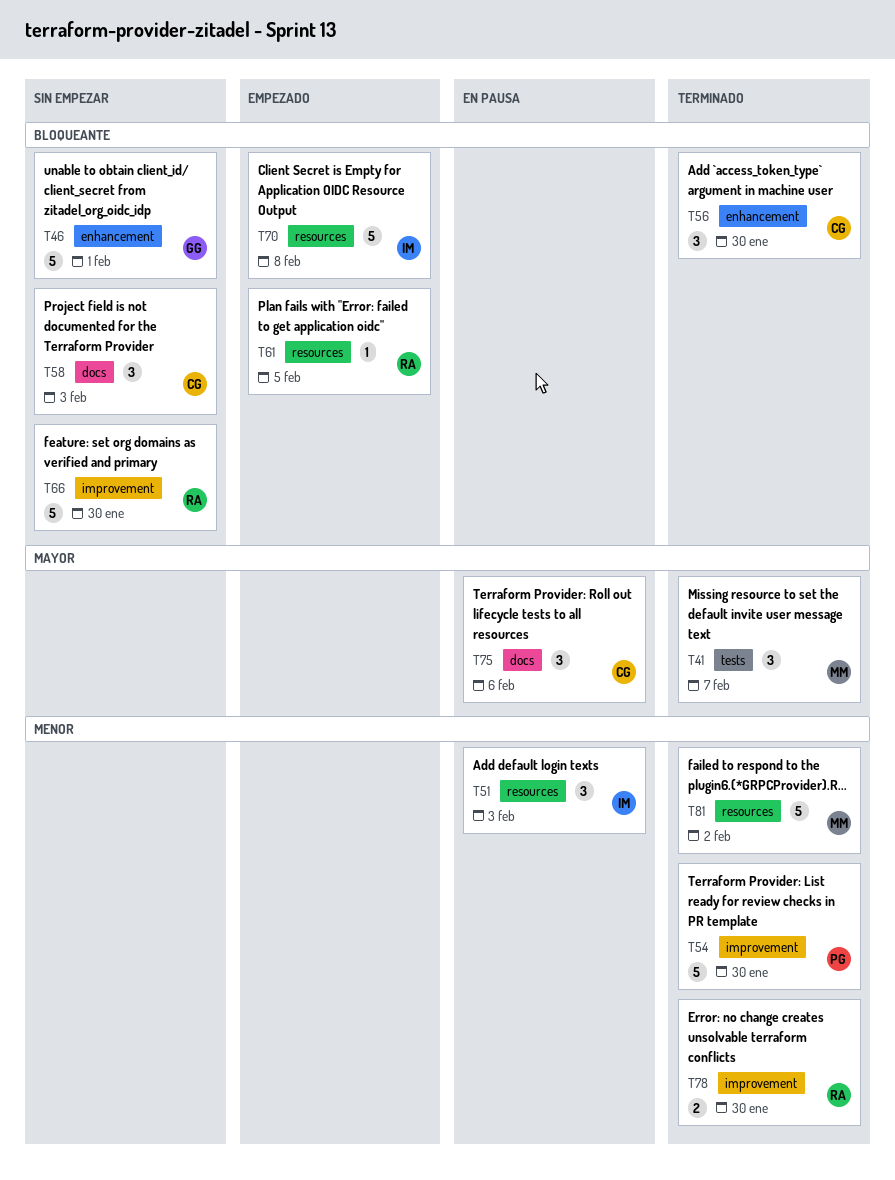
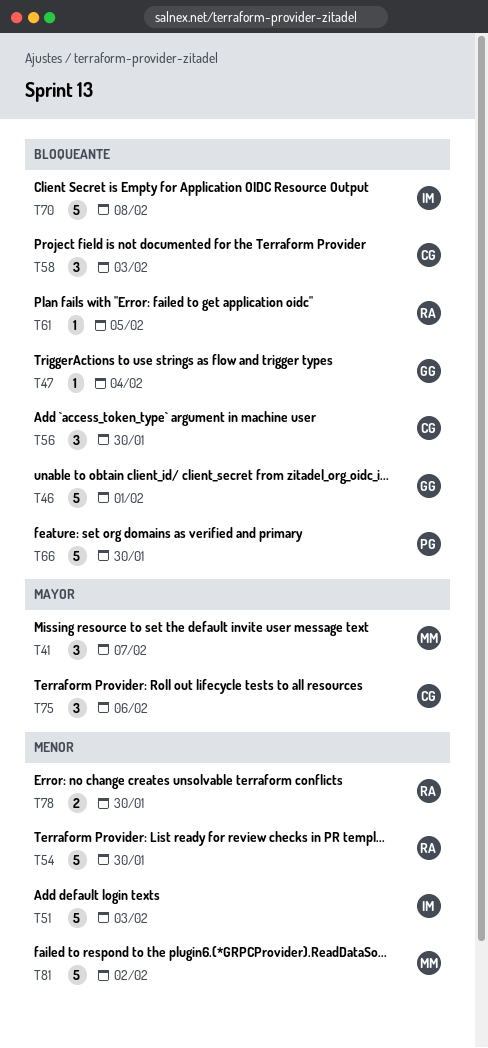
T47: none -> present
T51, estimate: 3 -> 5
T54, owner: PG -> RA
T66, owner: RA -> PG

